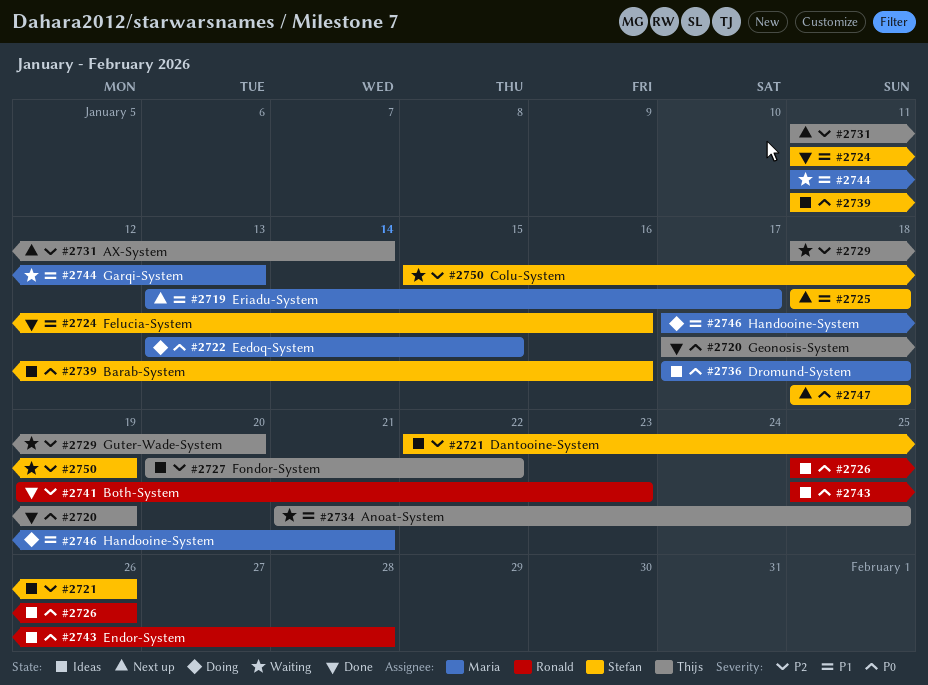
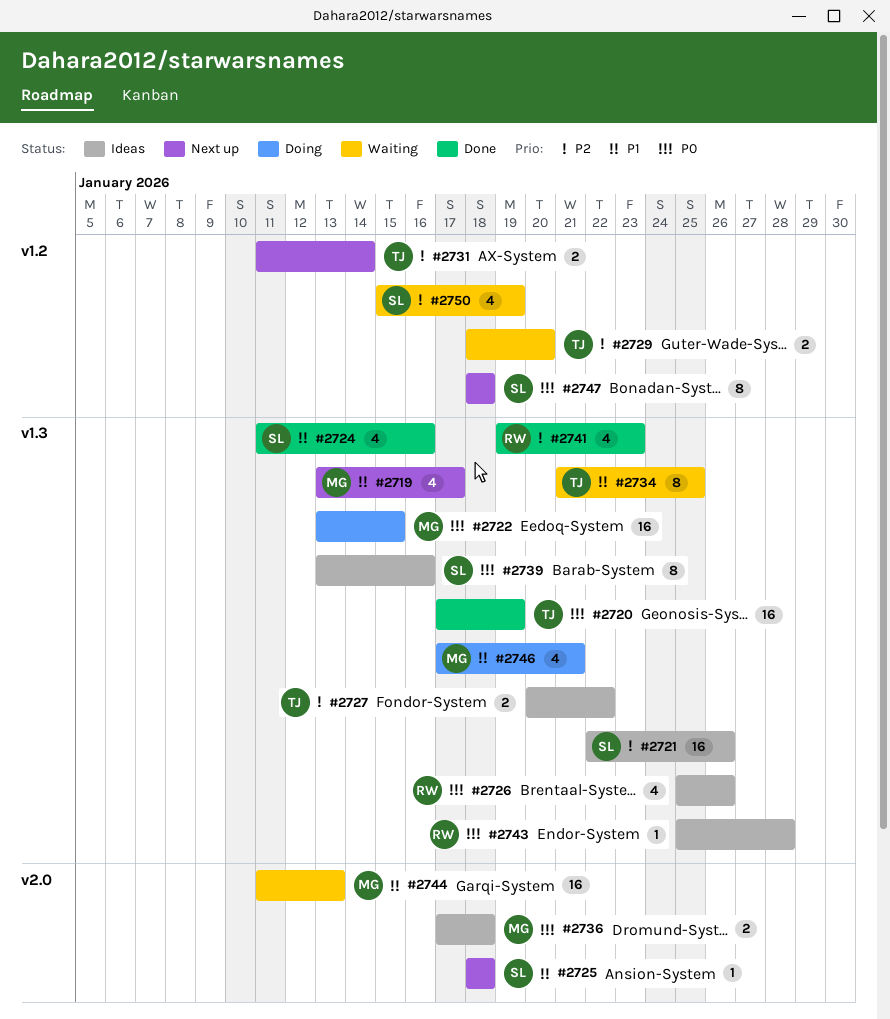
#2739, start: Jan 11 -> Jan 13

